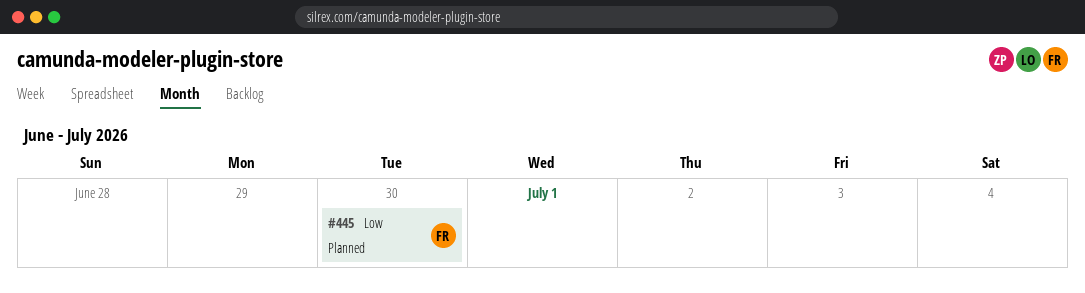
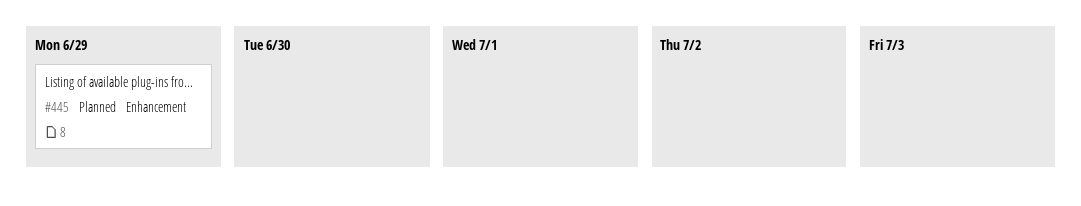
#445, due: Jun 30 -> Jun 29

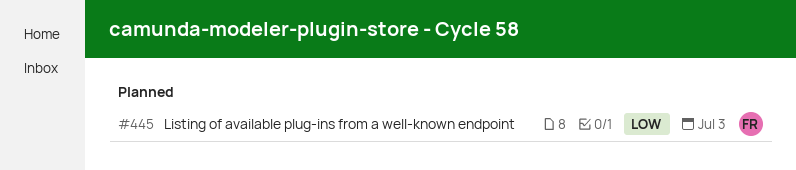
#445, due: Jun 29 -> Jul 3

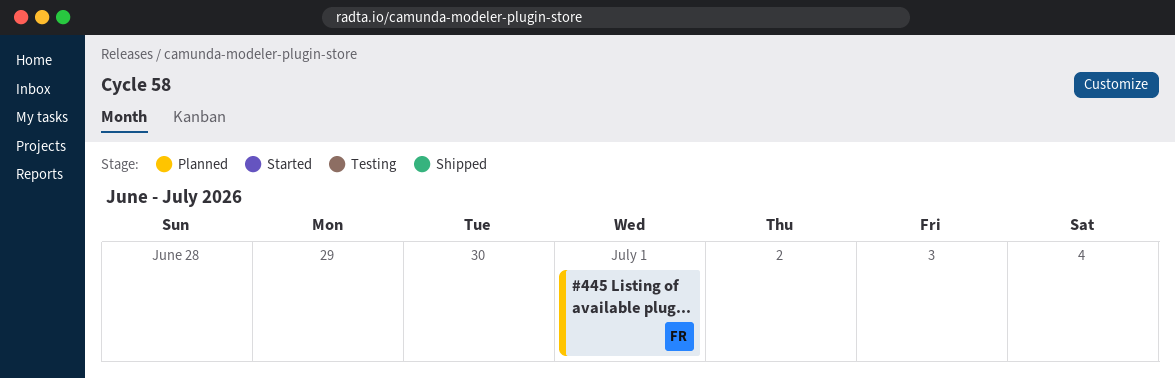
#445, due: Jul 3 -> Jul 1

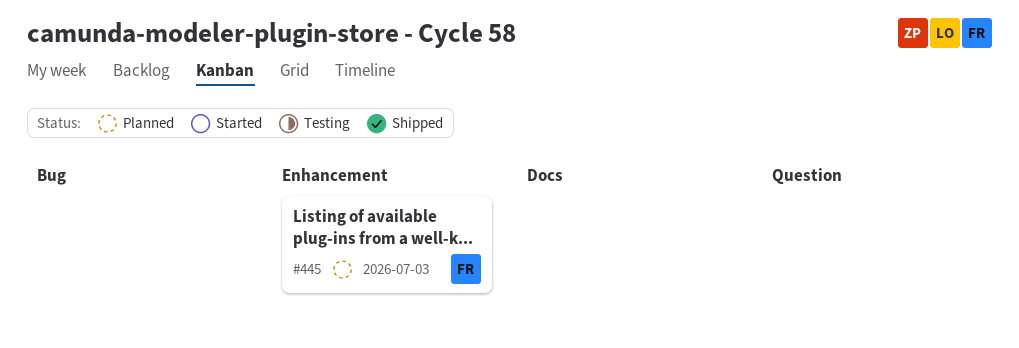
#445, due: Jul 1 -> Jul 3

